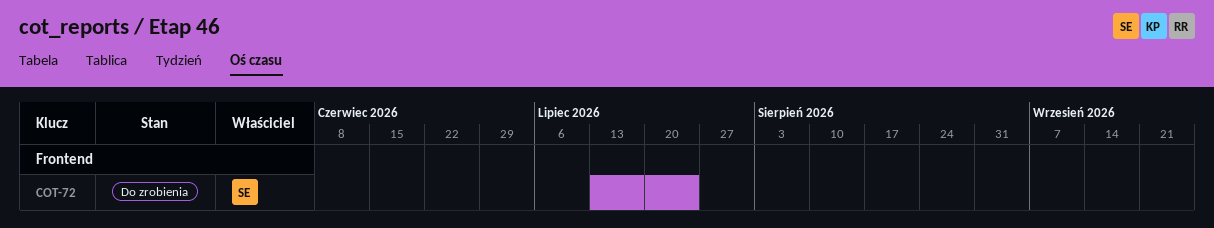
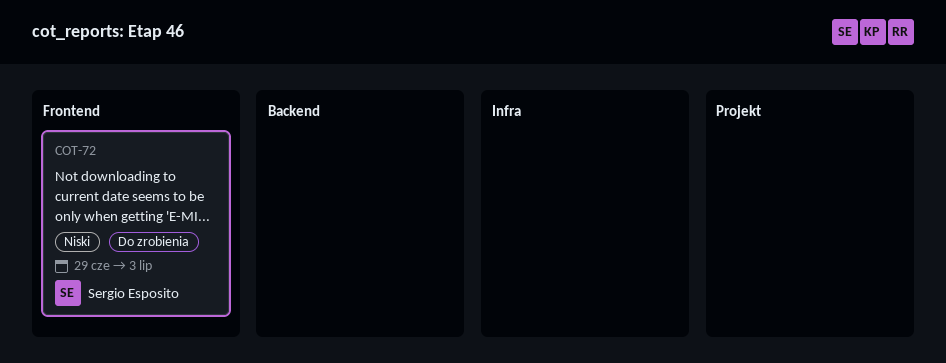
COT-72, start: Jul 13 -> Jun 29
COT-72, due: Jul 24 -> Jul 3

